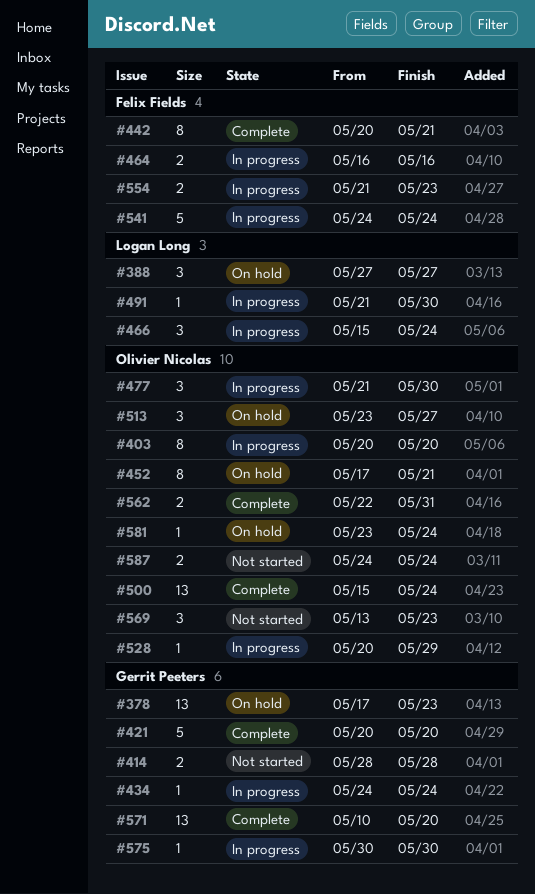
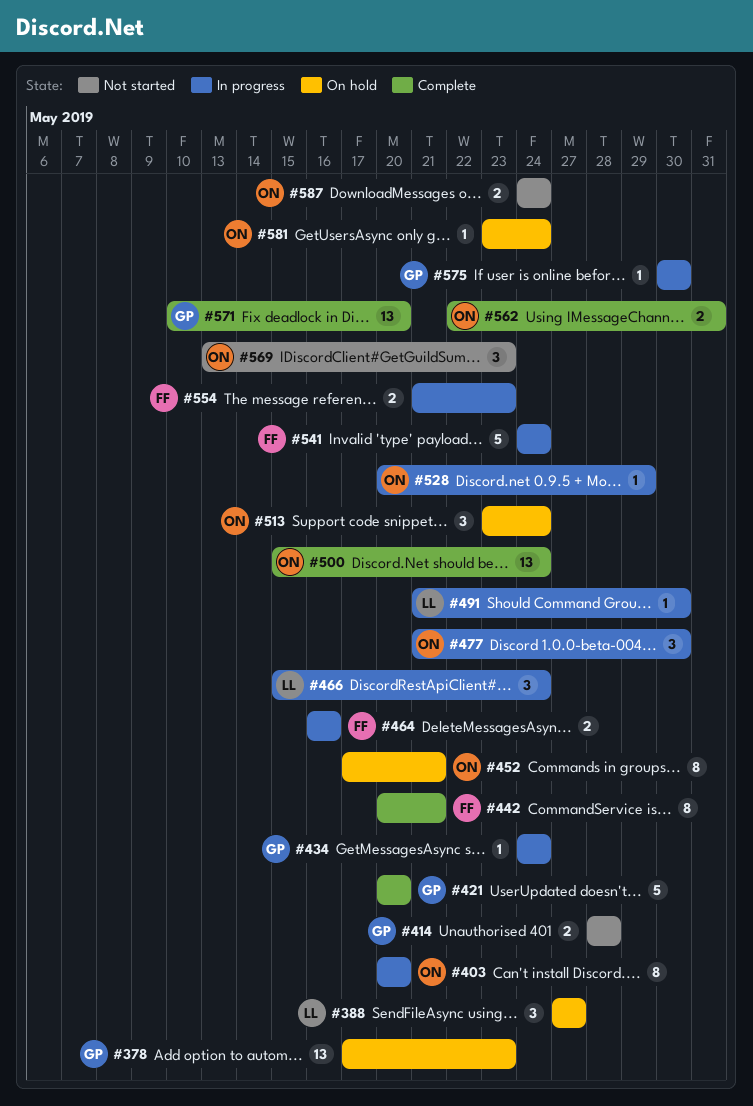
#513, due: May 27 -> May 24

